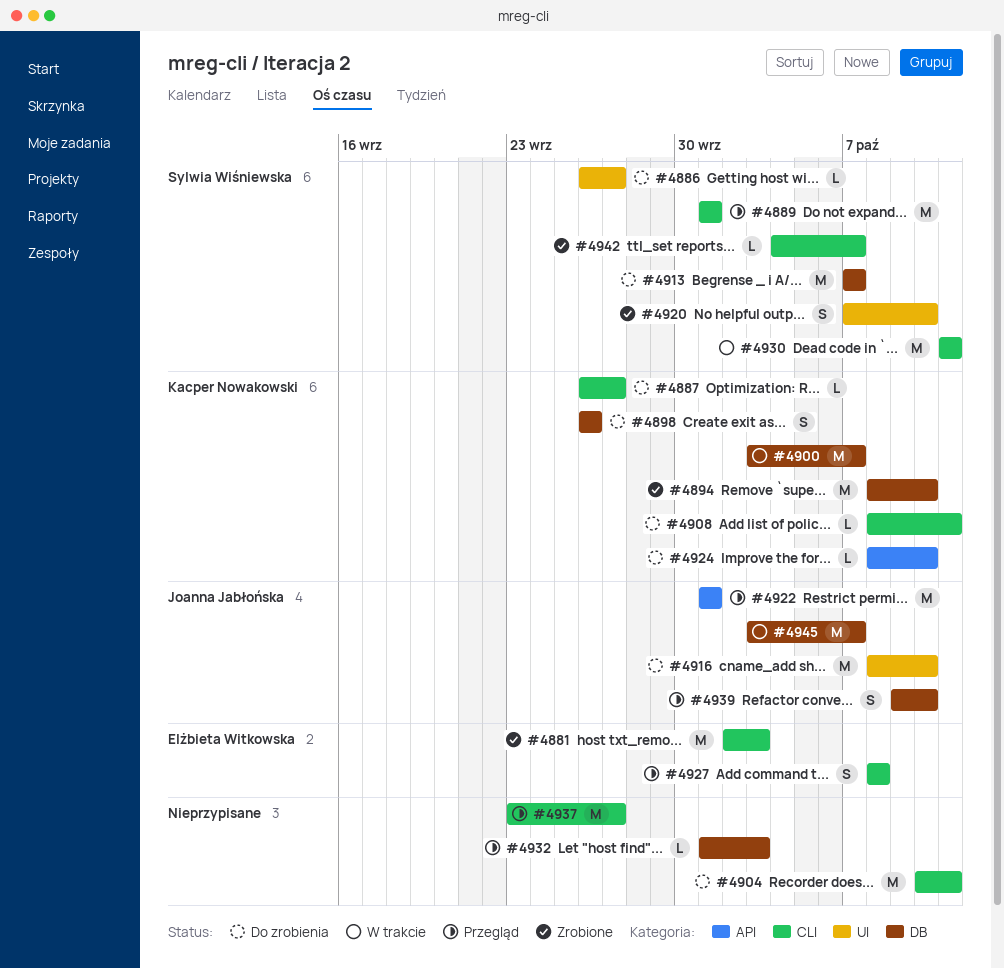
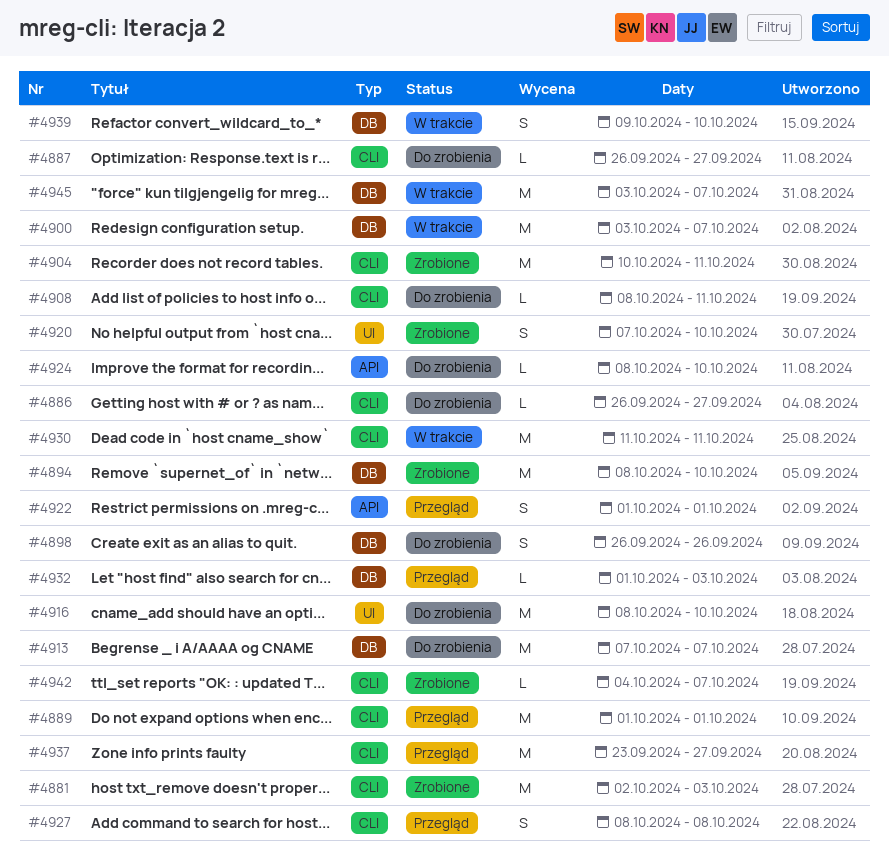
#4886, label: UI -> CLI
#4904, status: Do zrobienia -> Zrobione
#4922, estimate: M -> S
#4939, status: Przegląd -> W trakcie

